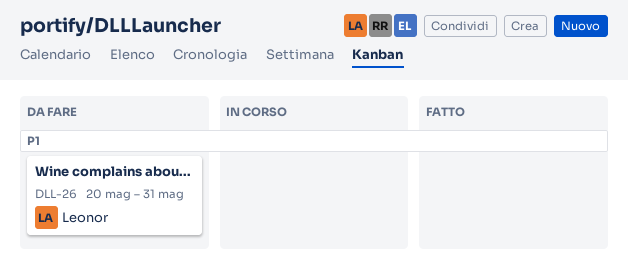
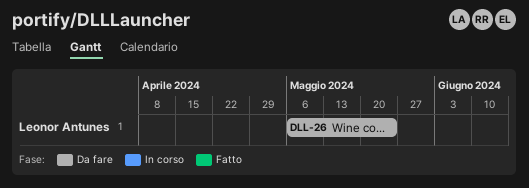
DLL-26, start: May 20 -> May 6
DLL-26, due: May 31 -> May 24

